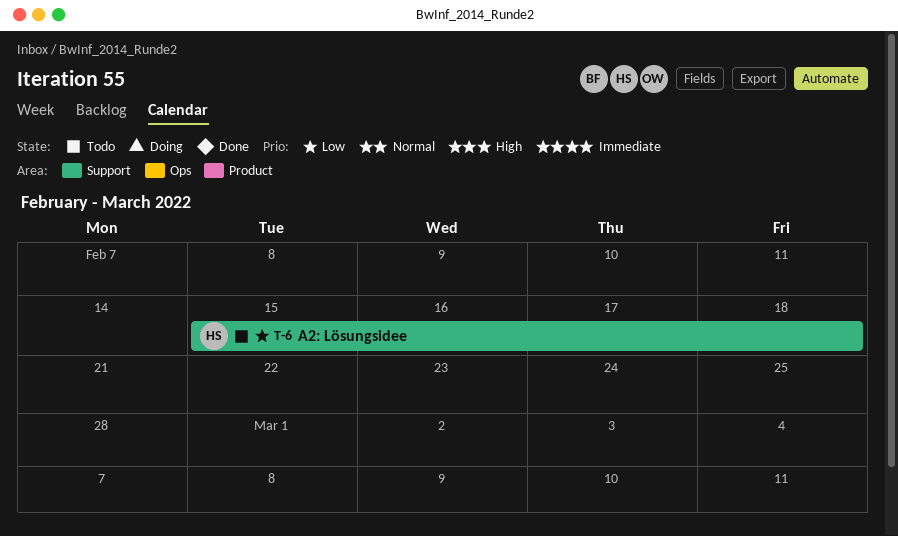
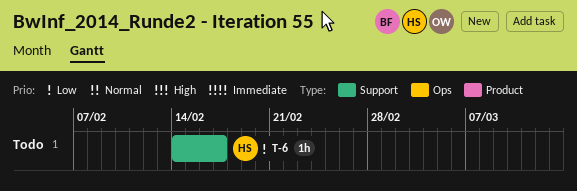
T-6, start: Feb 15 -> Feb 14
T-6, due: Feb 18 -> Feb 17

